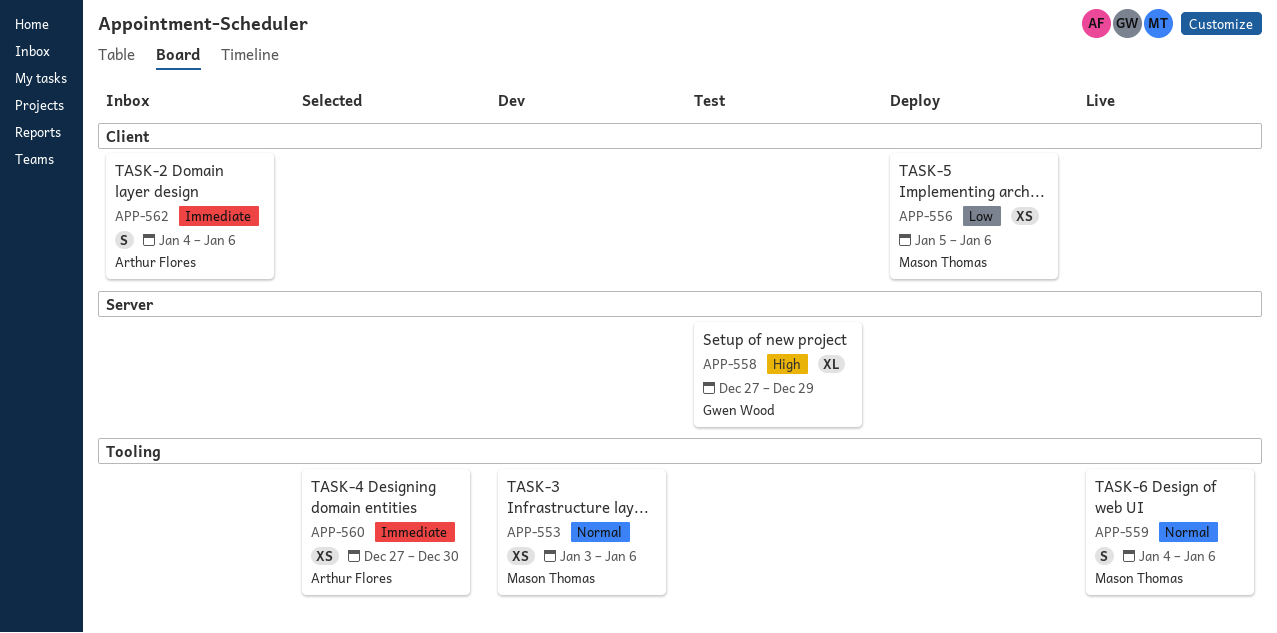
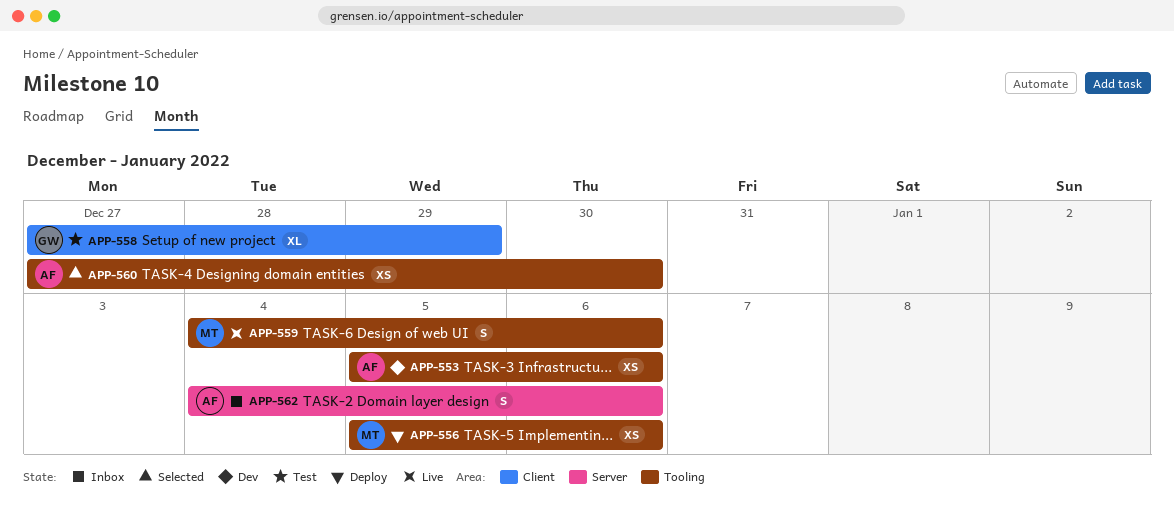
APP-553, owner: Mason Thomas -> Arthur Flores
APP-553, start: Jan 3 -> Jan 5
APP-556, label: Client -> Tooling
APP-558, label: Server -> Client
APP-562, label: Client -> Server

